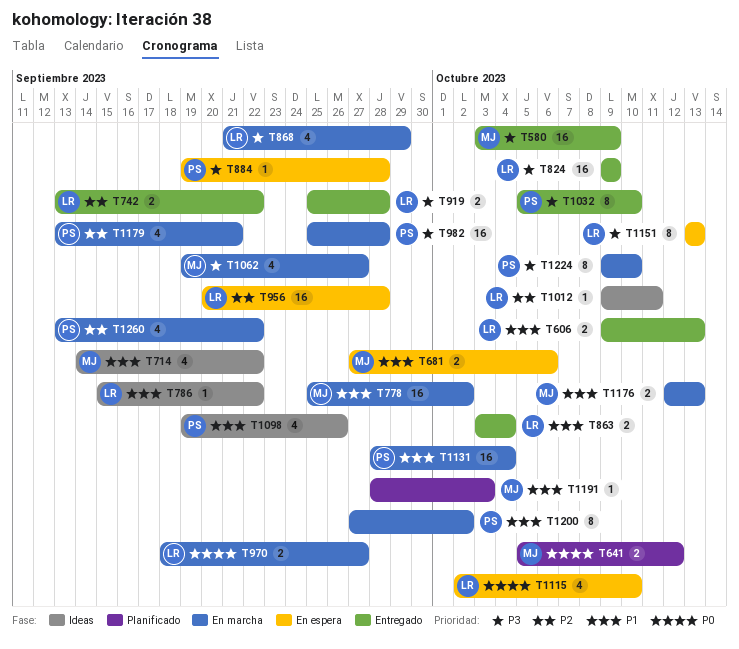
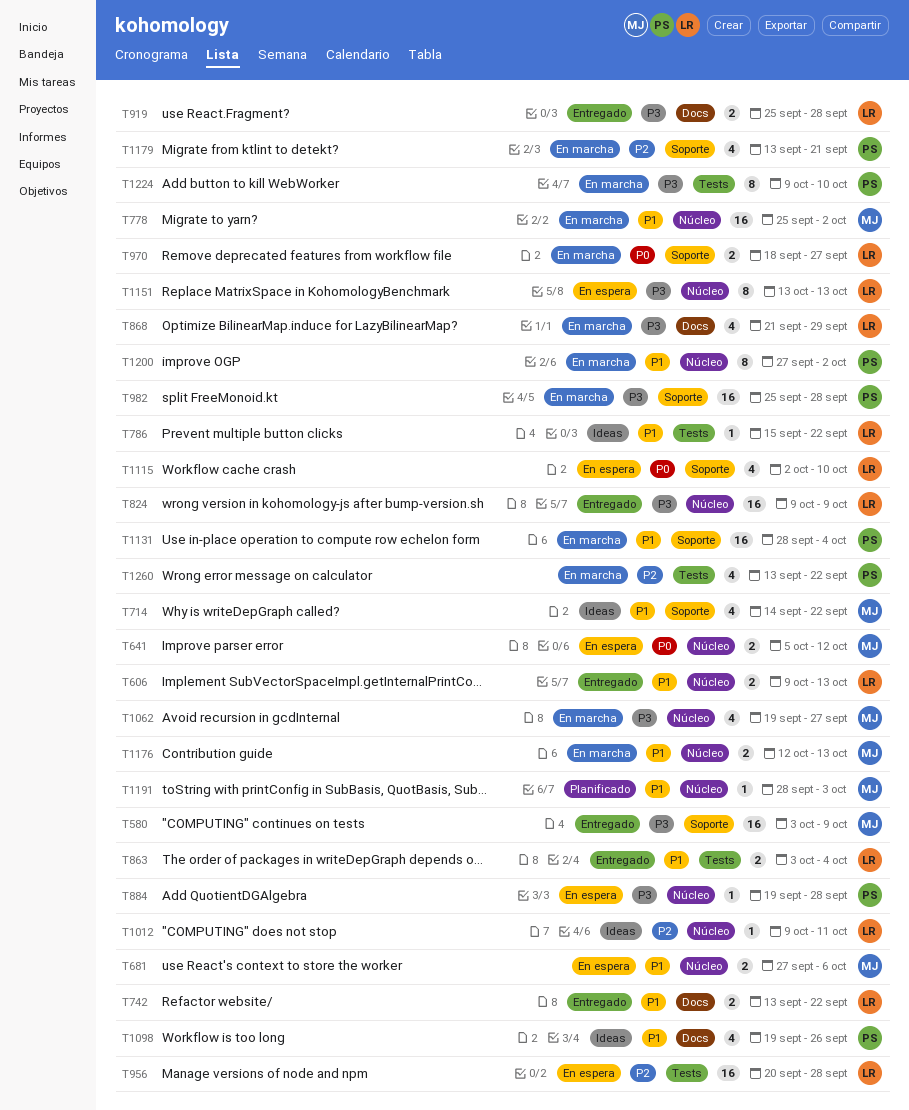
T641, status: Planificado -> En espera
T742, priority: P2 -> P1
T1032: present -> none

